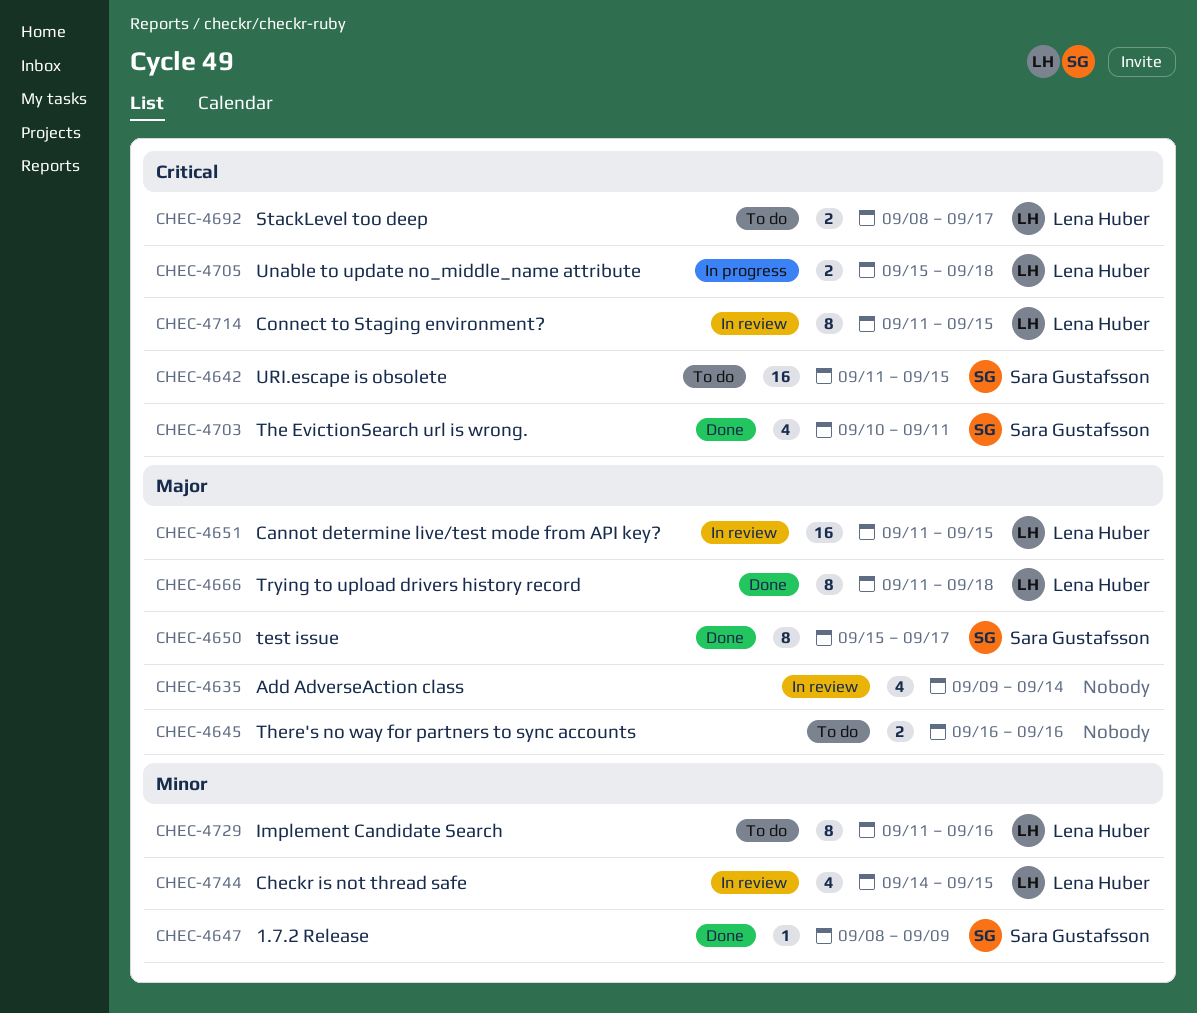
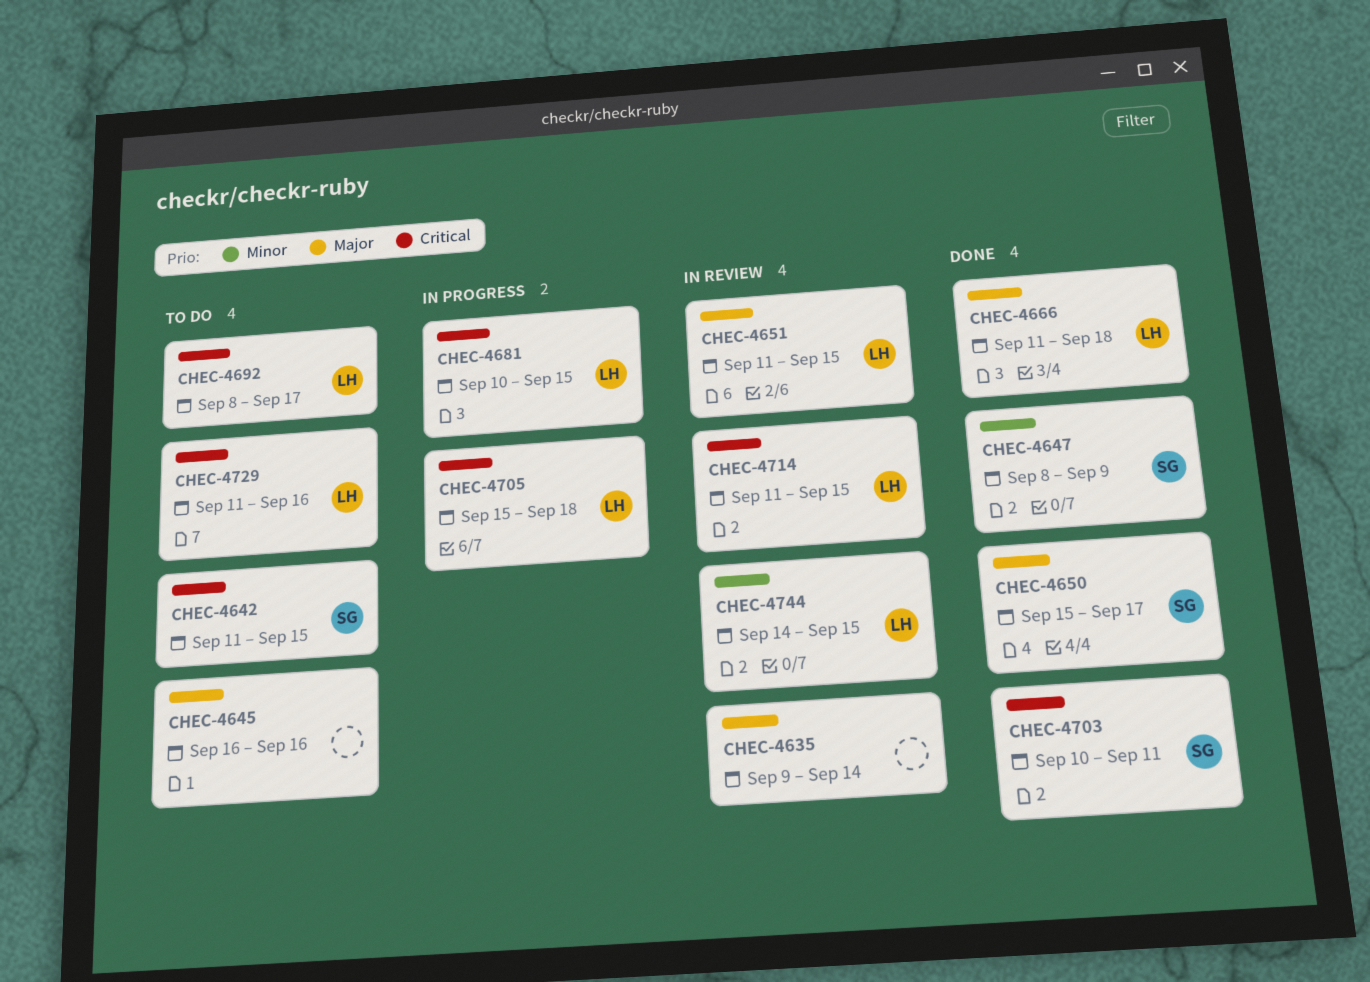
CHEC-4681: none -> present
CHEC-4729, priority: Minor -> Critical

